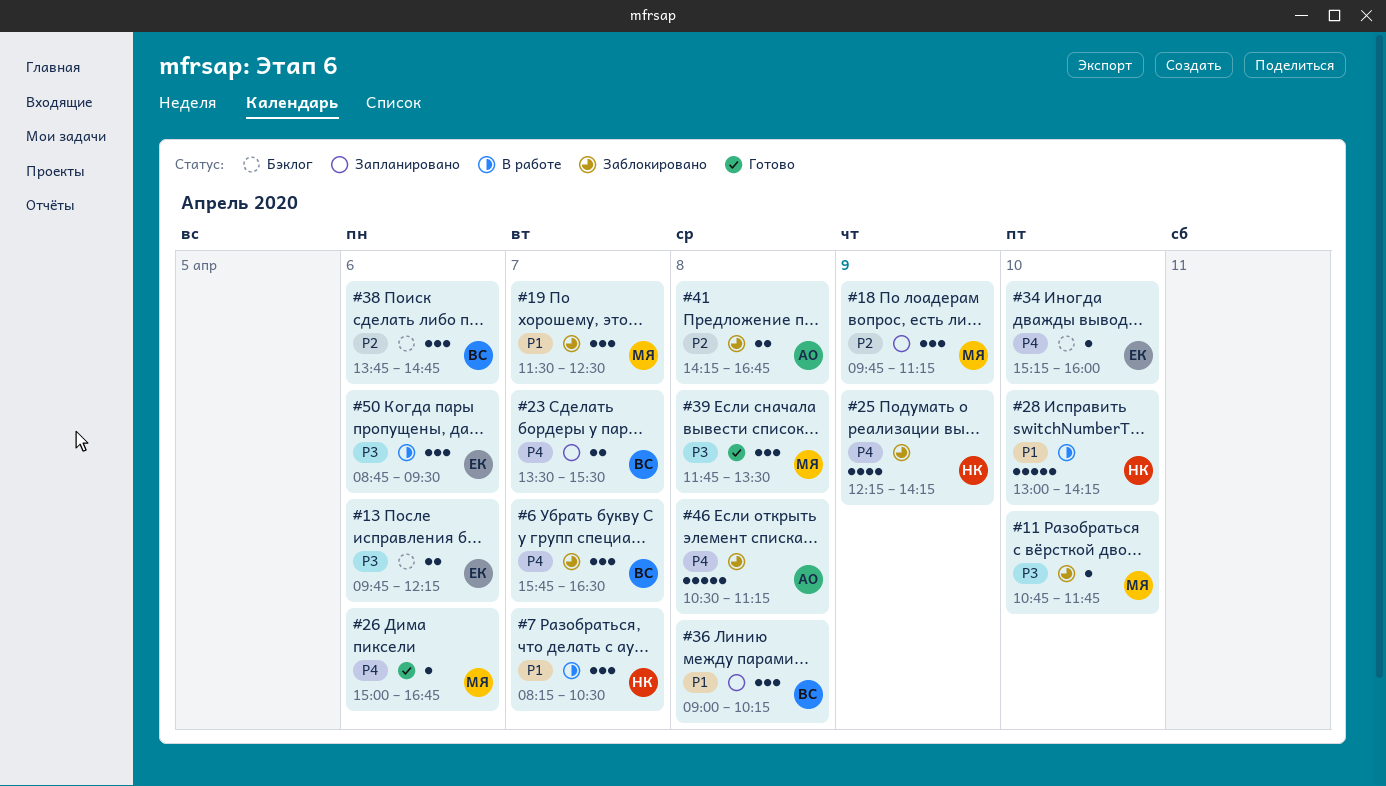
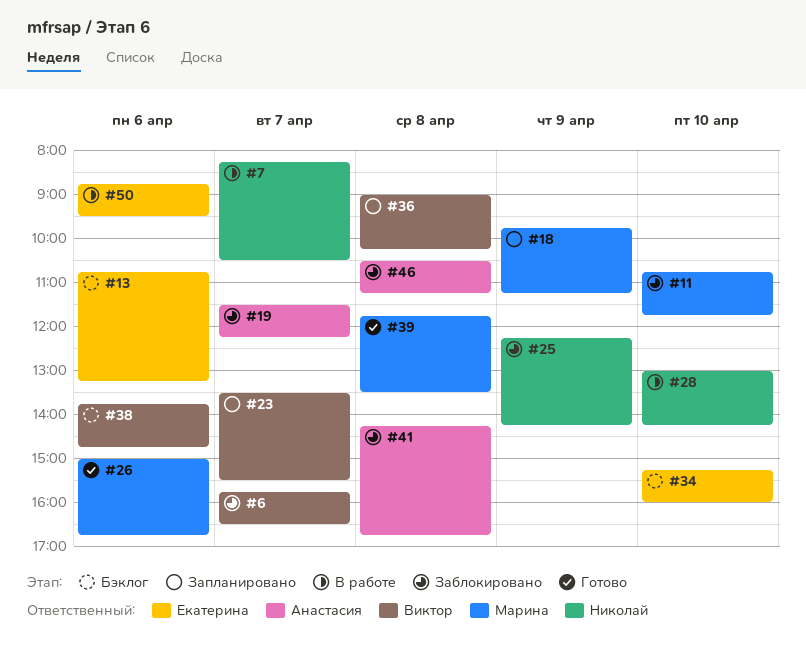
#13, begins: 09:45 -> 10:45
#13, ends: 12:15 -> 13:15
#19, owner: Марина -> Анастасия
#19, ends: 12:30 -> 12:15

